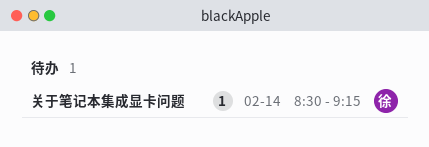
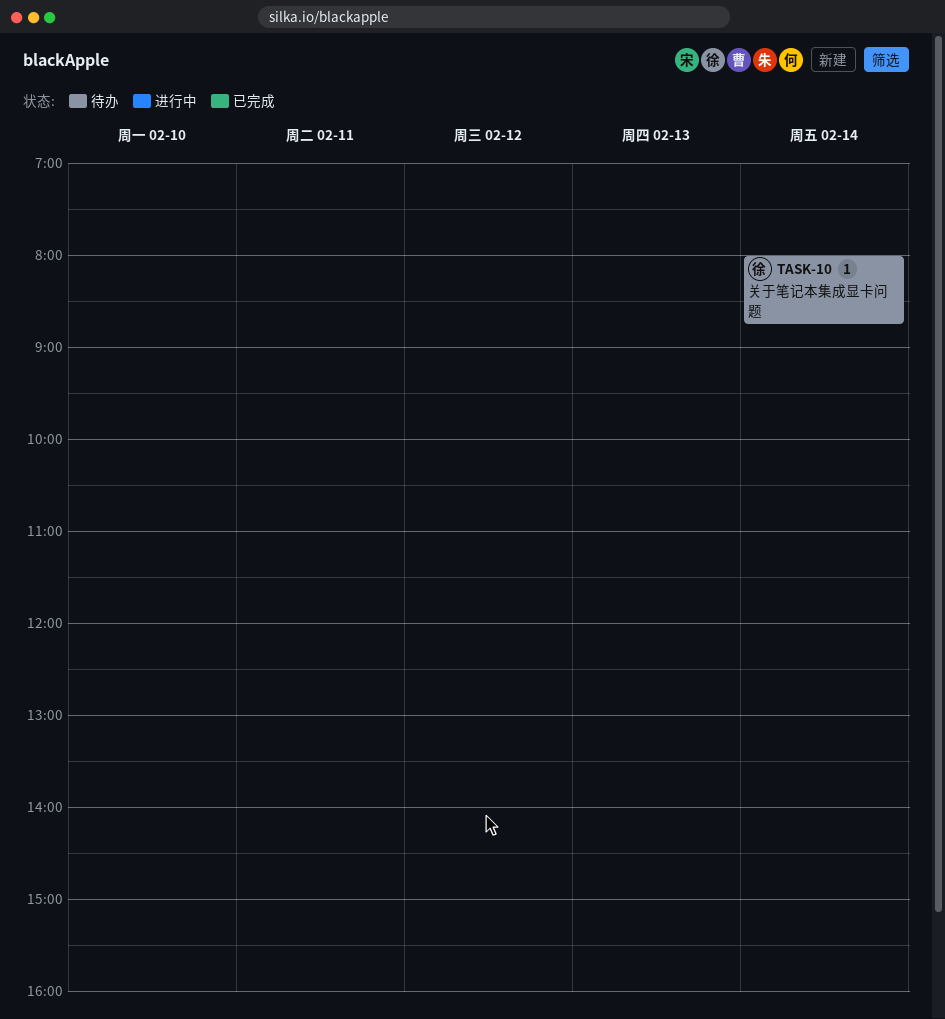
关于笔记本集成显卡问题, begins: 08:30 -> 08:00
关于笔记本集成显卡问题, ends: 09:15 -> 08:45

